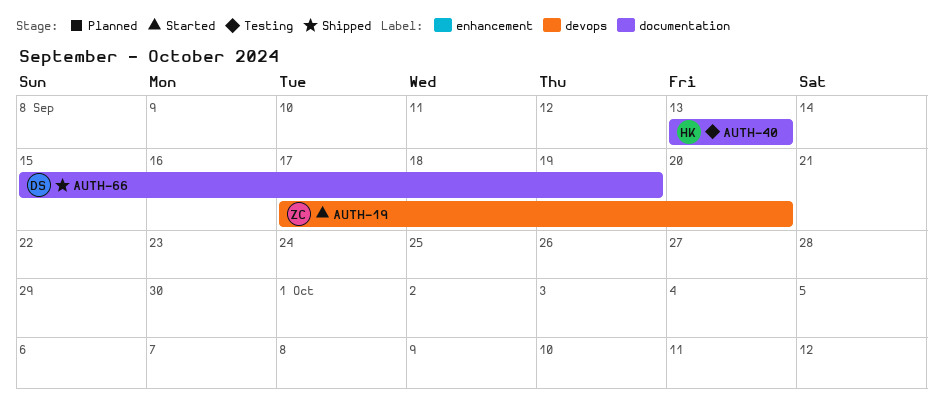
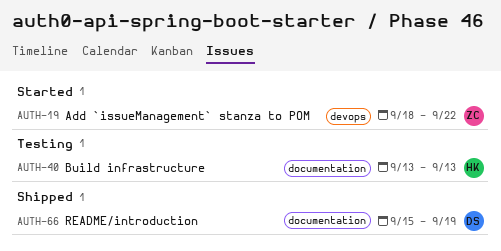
AUTH-19, start: Sep 17 -> Sep 18
AUTH-19, due: Sep 20 -> Sep 22

